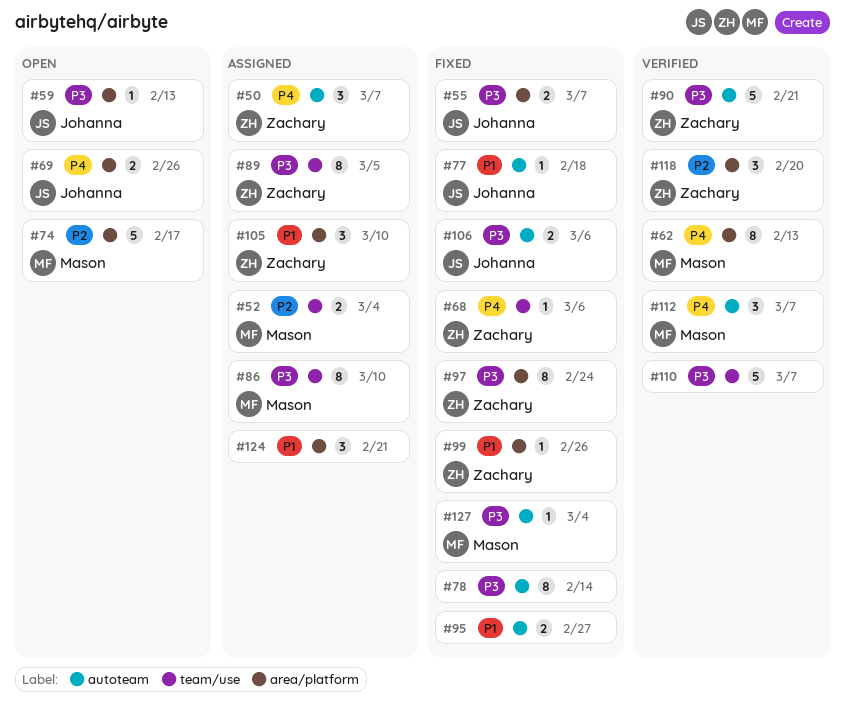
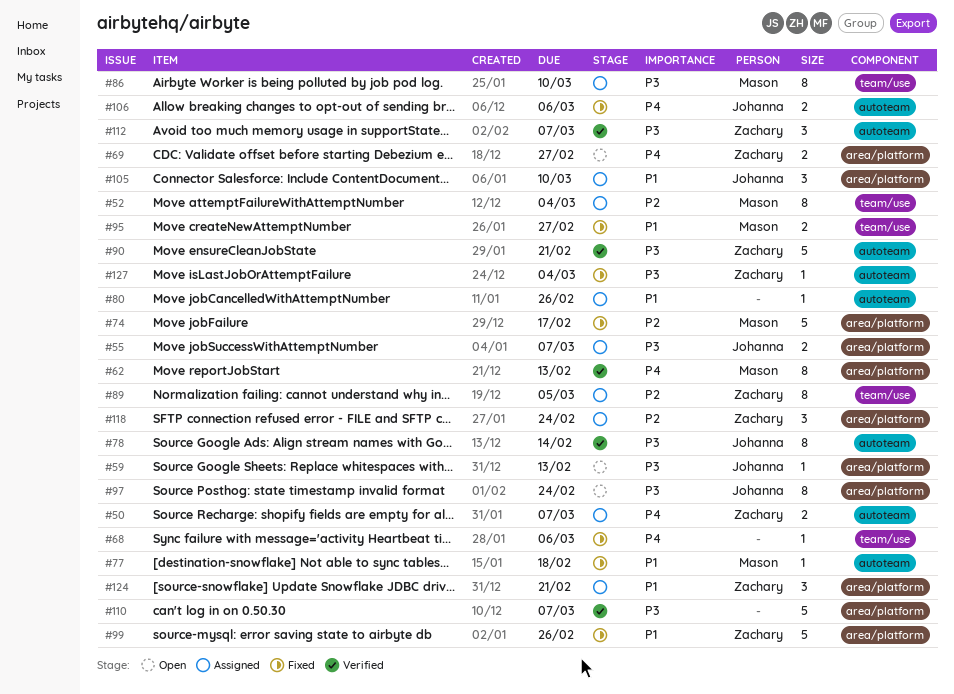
#50, estimate: 3 -> 2
#52, estimate: 2 -> 8
#55, status: Fixed -> Assigned
#68, owner: Zachary -> none
#69, owner: Johanna -> Zachary
#69, due: Feb 26 -> Feb 27
#74, status: Open -> Fixed
#77, owner: Johanna -> Mason
#78, status: Fixed -> Verified
#78, owner: none -> Johanna
#80: none -> present
#89, priority: P3 -> P2
#95, owner: none -> Mason
#95, label: autoteam -> team/use
#97, status: Fixed -> Open
#97, owner: Zachary -> Johanna
#99, estimate: 1 -> 5
#105, owner: Zachary -> Johanna
#106, priority: P3 -> P4
#110, label: team/use -> area/platform
#112, owner: Mason -> Zachary
#112, priority: P4 -> P3
#118, status: Verified -> Assigned
#118, due: Feb 20 -> Feb 24
#124, owner: none -> Zachary
#127, owner: Mason -> Zachary

